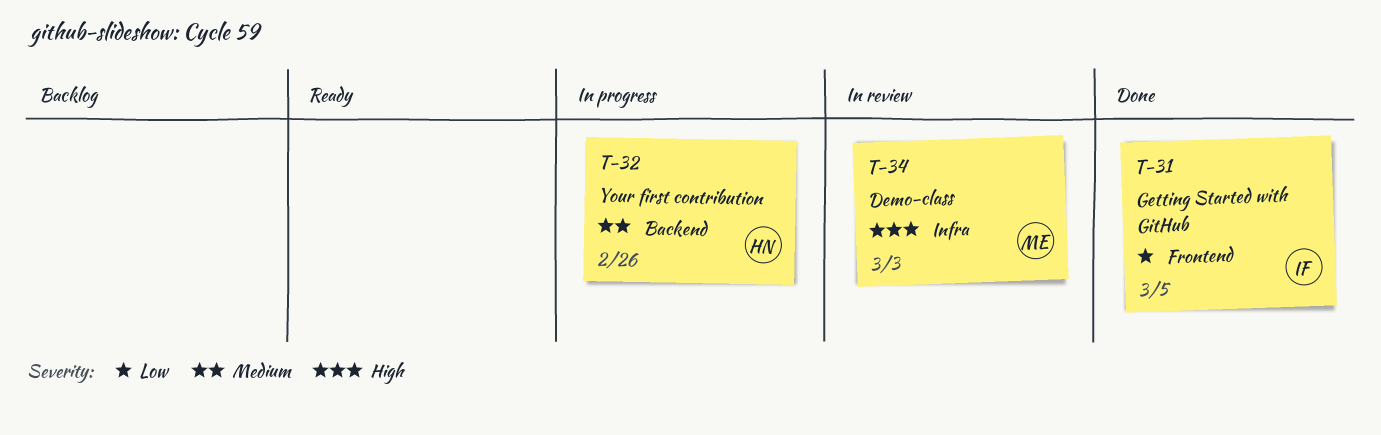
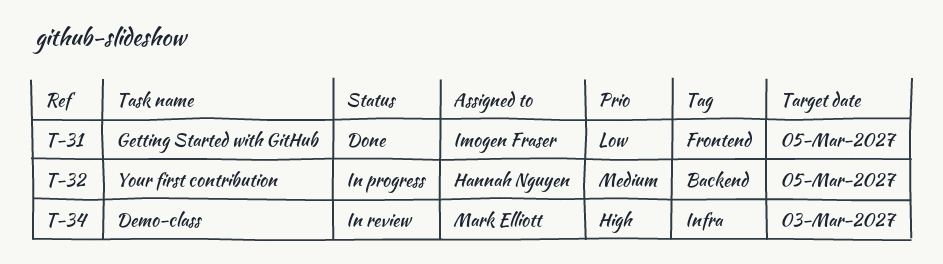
T-32, due: Feb 26 -> Mar 5

